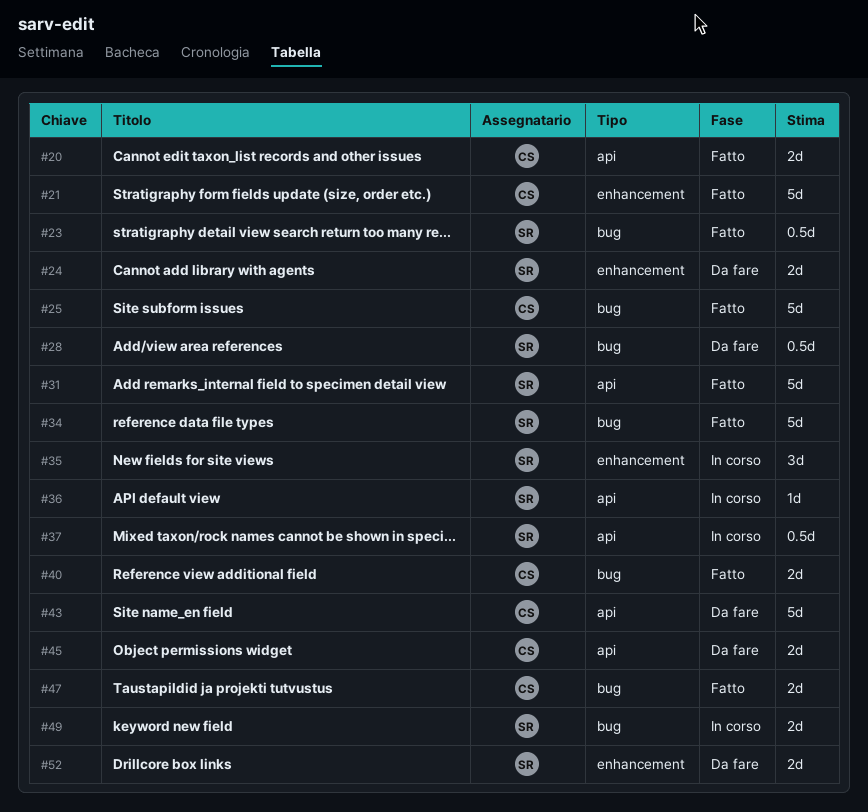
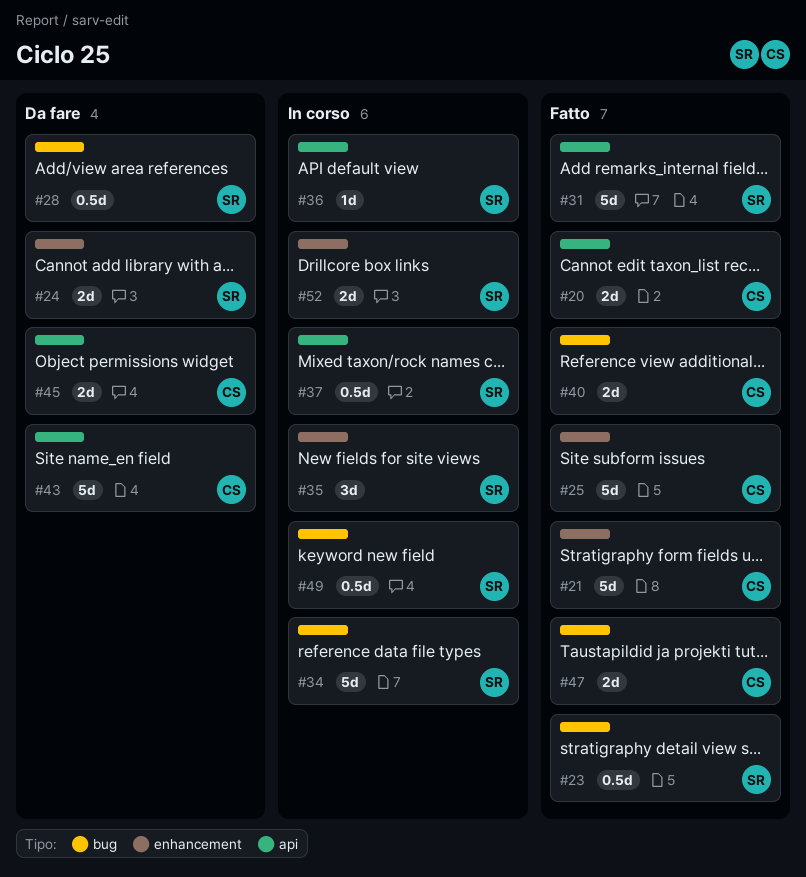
#25, label: bug -> enhancement
#34, status: Fatto -> In corso
#49, estimate: 2d -> 0.5d
#52, status: Da fare -> In corso

